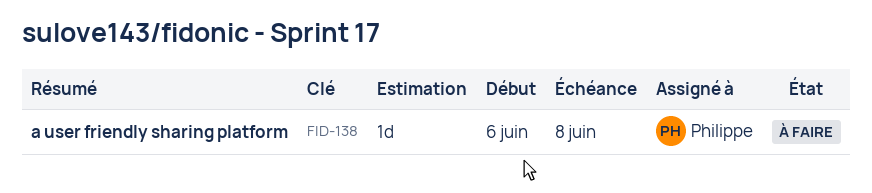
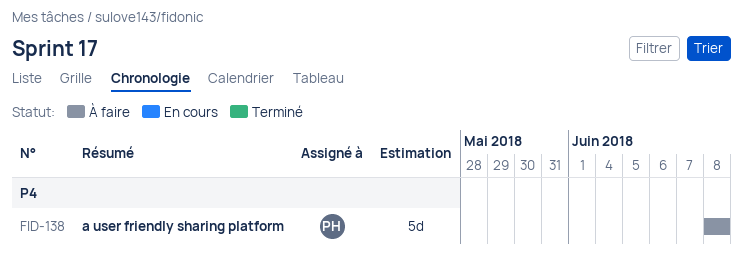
FID-138, estimate: 1d -> 5d
FID-138, start: Jun 6 -> Jun 8

